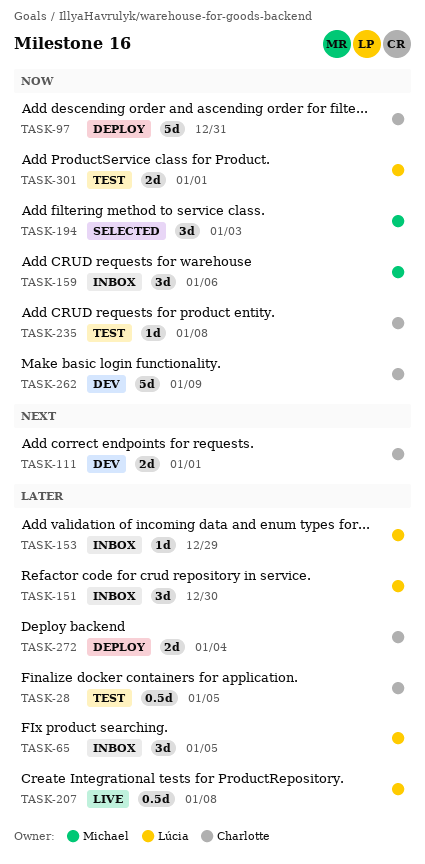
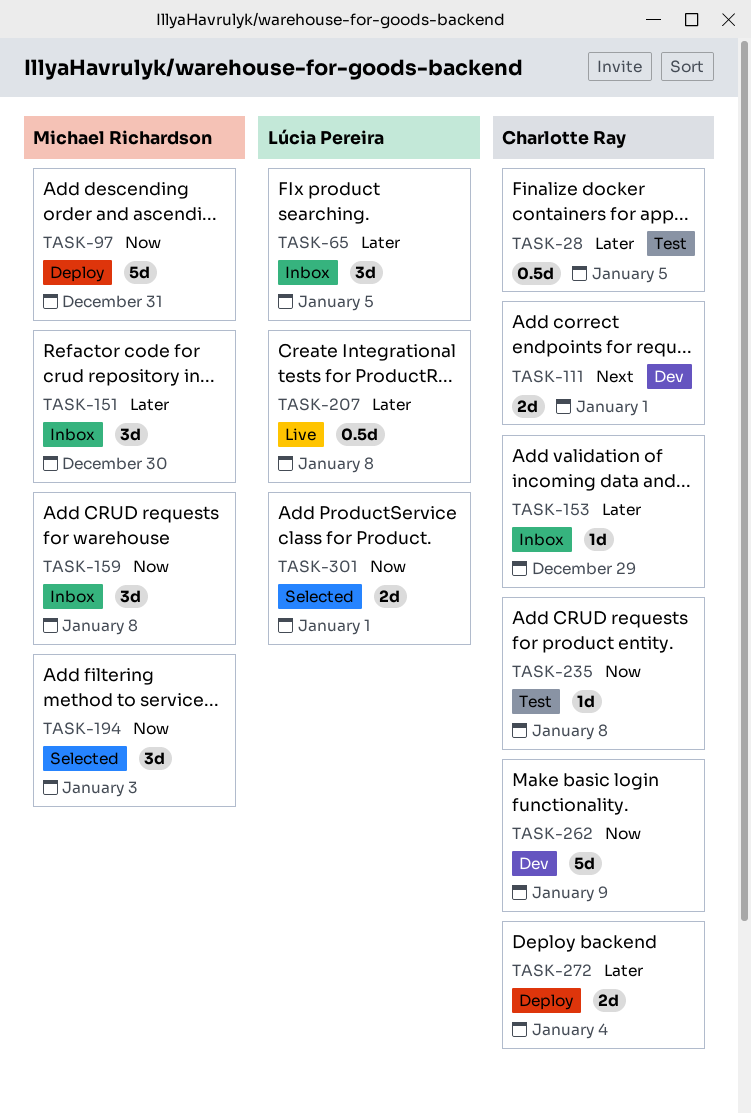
TASK-97, owner: Charlotte Ray -> Michael Richardson
TASK-151, owner: Lúcia Pereira -> Michael Richardson
TASK-153, owner: Lúcia Pereira -> Charlotte Ray
TASK-159, due: Jan 6 -> Jan 8
TASK-301, status: Test -> Selected

